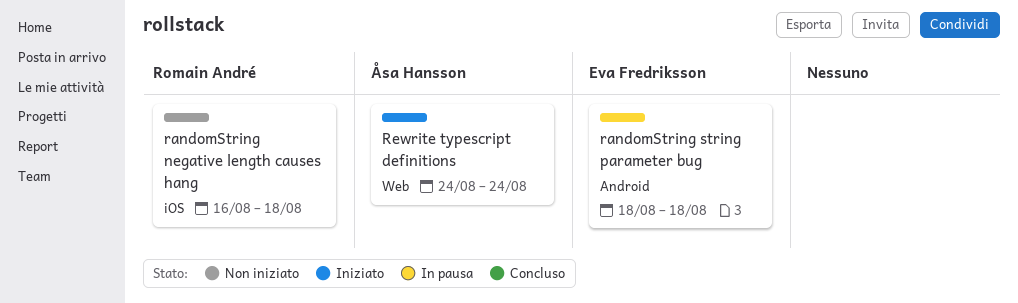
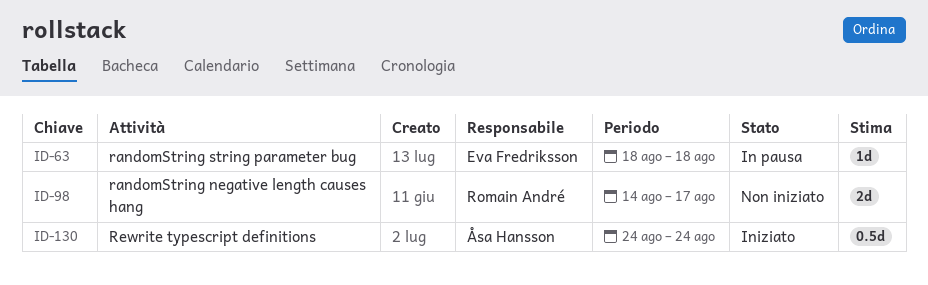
randomString negative length causes hang, start: Aug 16 -> Aug 14
randomString negative length causes hang, due: Aug 18 -> Aug 17

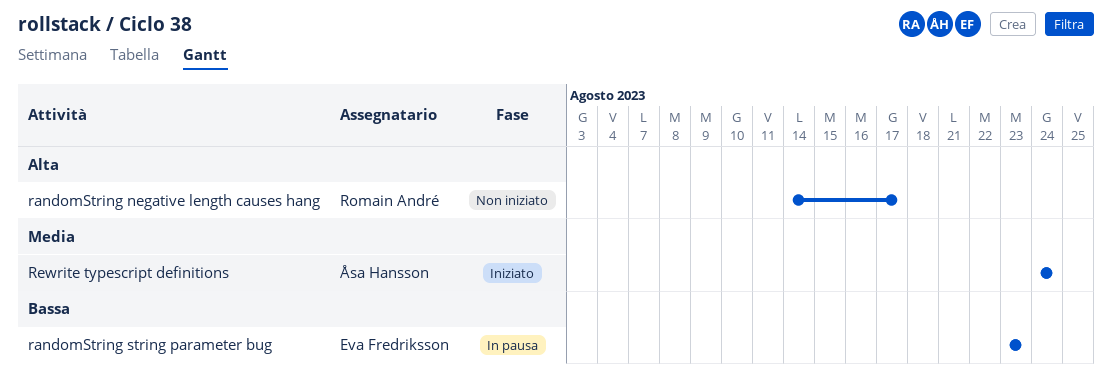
randomString string parameter bug, start: Aug 18 -> Aug 23
randomString string parameter bug, due: Aug 18 -> Aug 23

